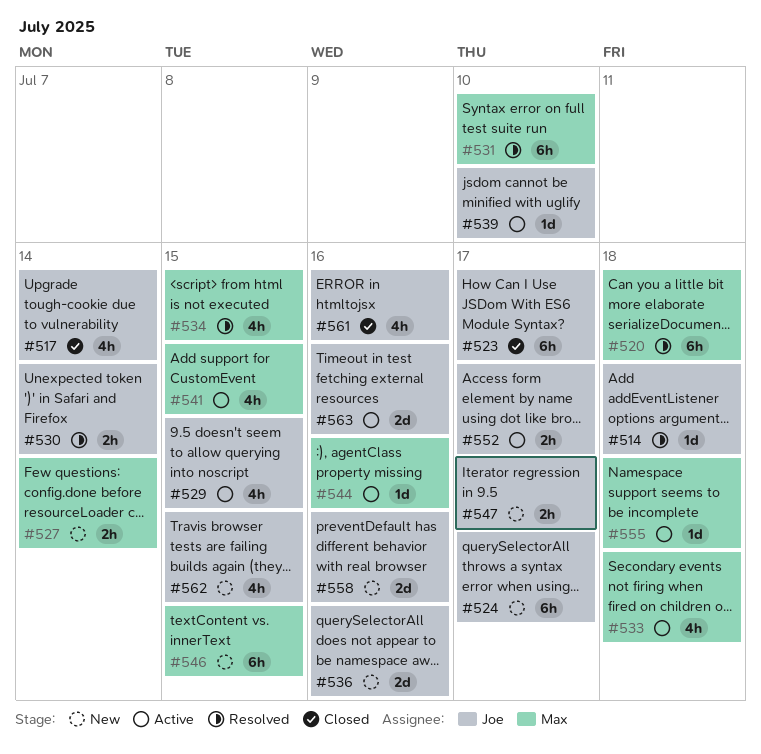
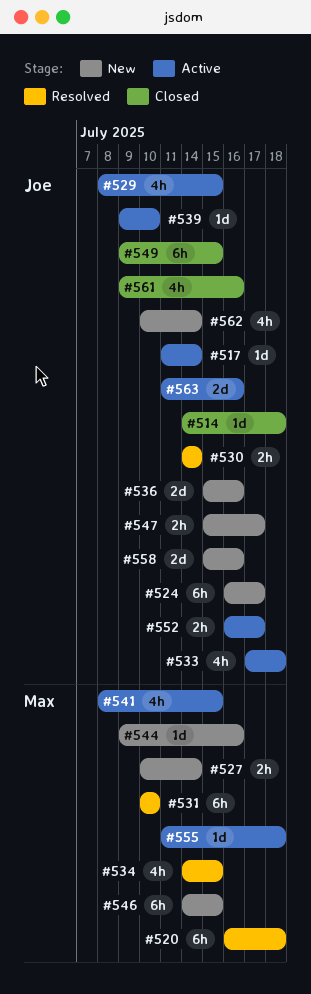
#514, status: Resolved -> Closed
#517, status: Closed -> Active
#517, estimate: 4h -> 1d
#523: present -> none
#533, owner: Max -> Joe
#544, status: Active -> New
#549: none -> present
#562, due: Jul 15 -> Jul 14

